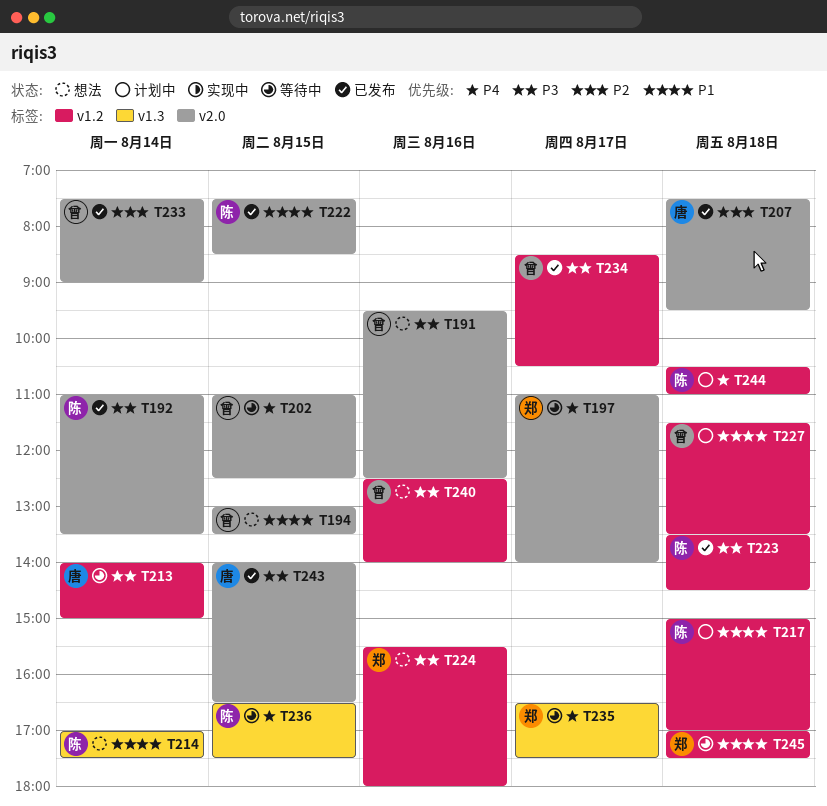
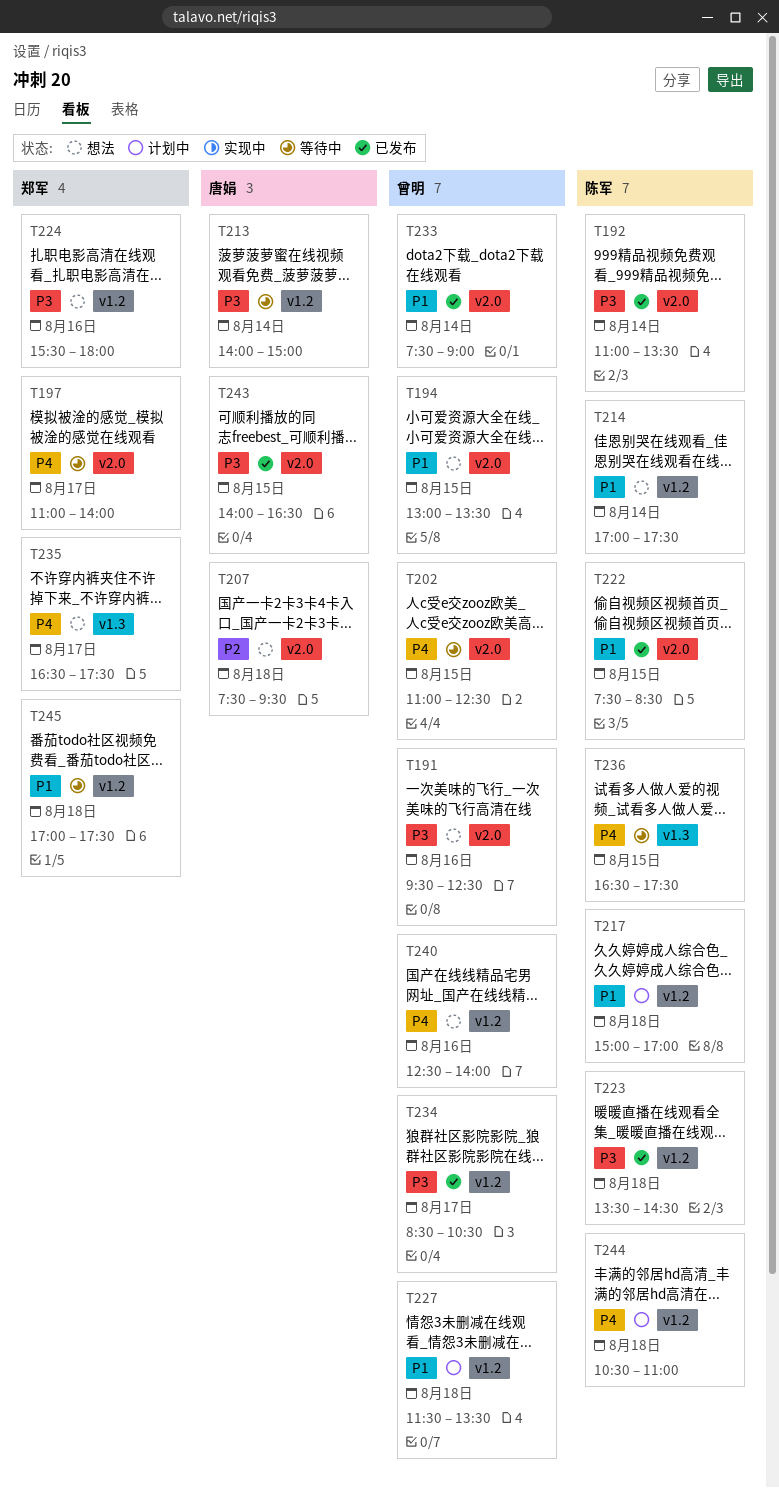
T207, status: 已发布 -> 想法
T214, label: v1.3 -> v1.2
T233, priority: P2 -> P1
T235, status: 等待中 -> 想法
T240, priority: P3 -> P4

